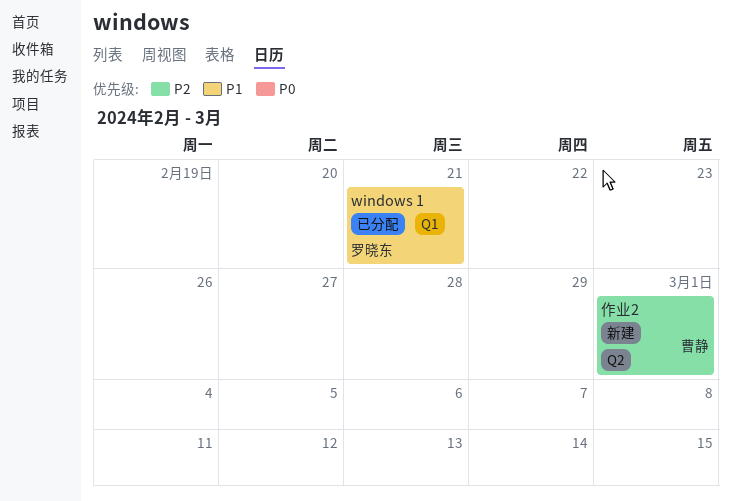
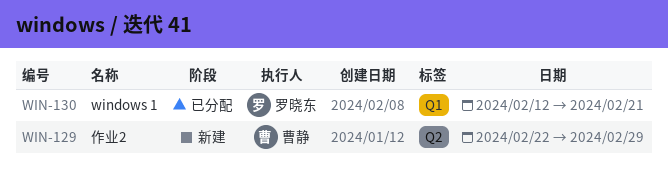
作业2, due: Mar 1 -> Feb 29

